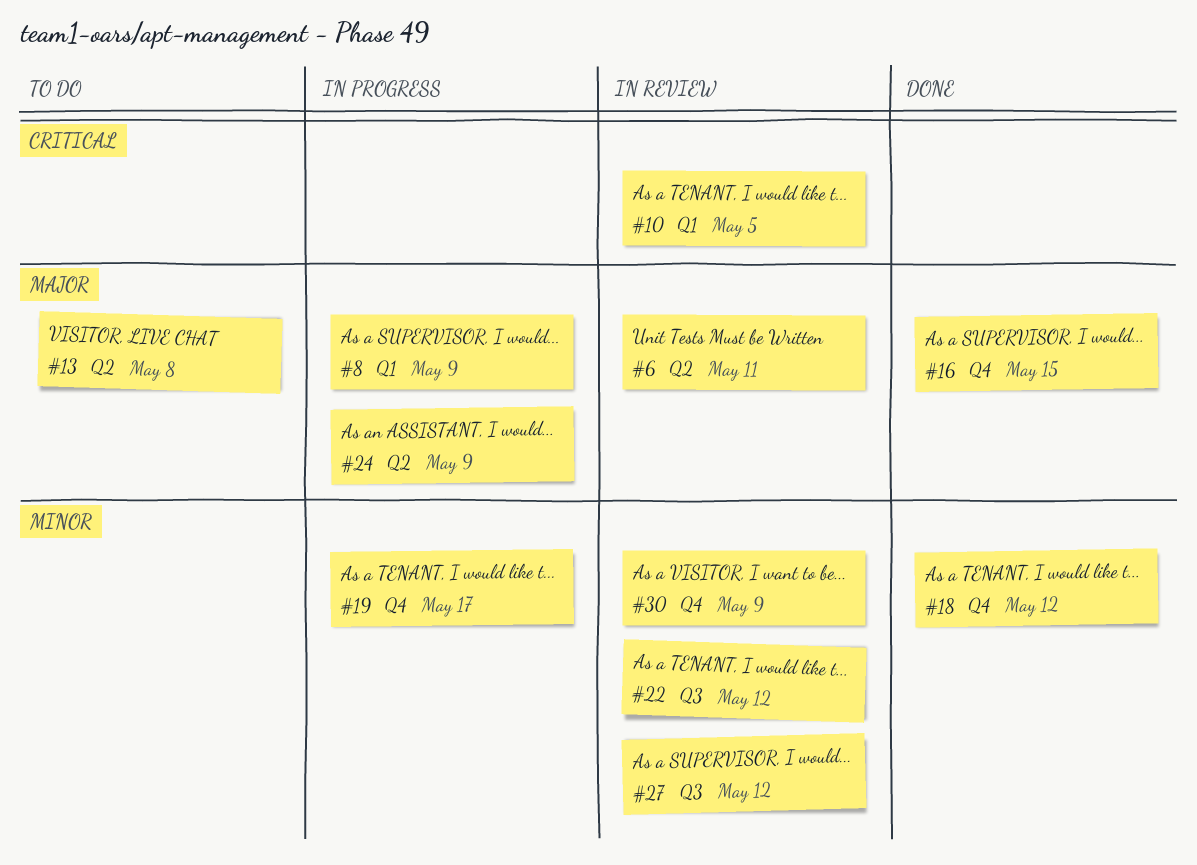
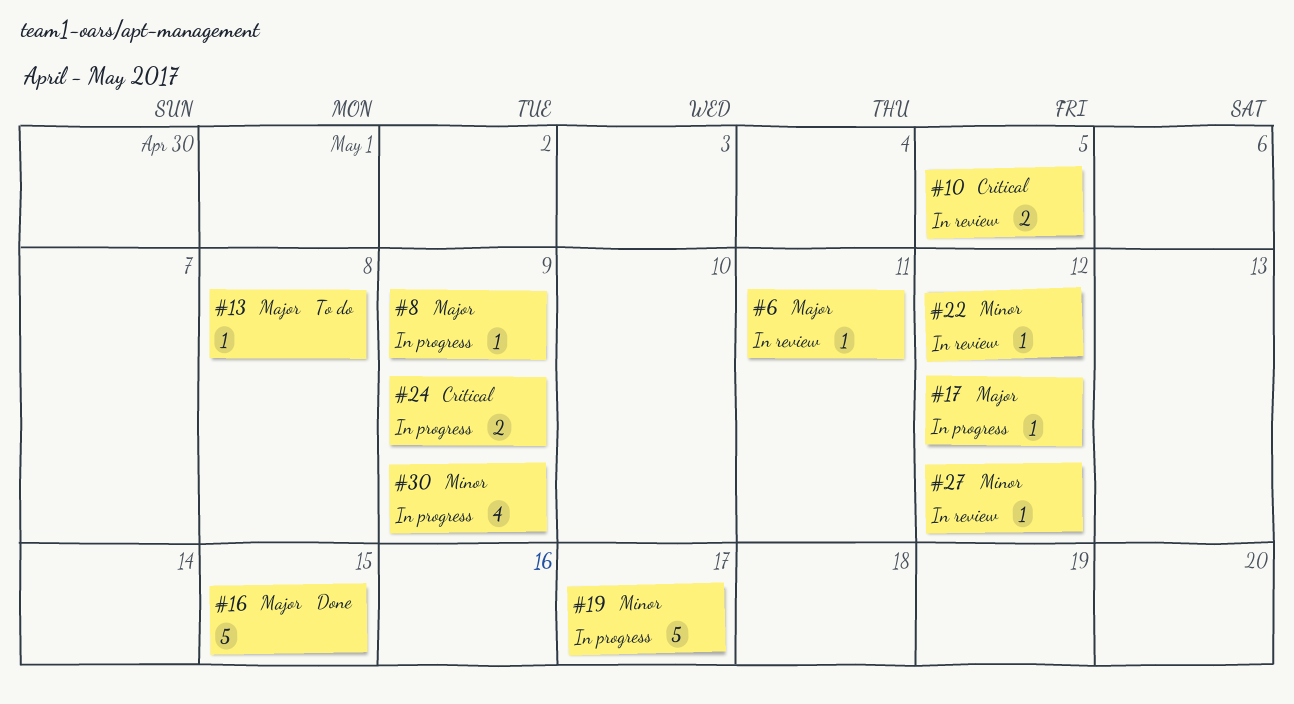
#17: none -> present
#18: present -> none
#24, priority: Major -> Critical
#30, status: In review -> In progress

